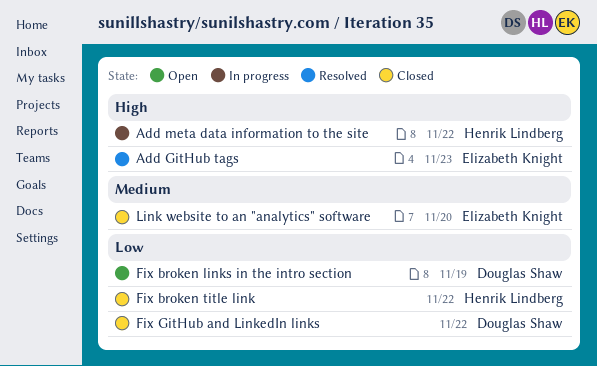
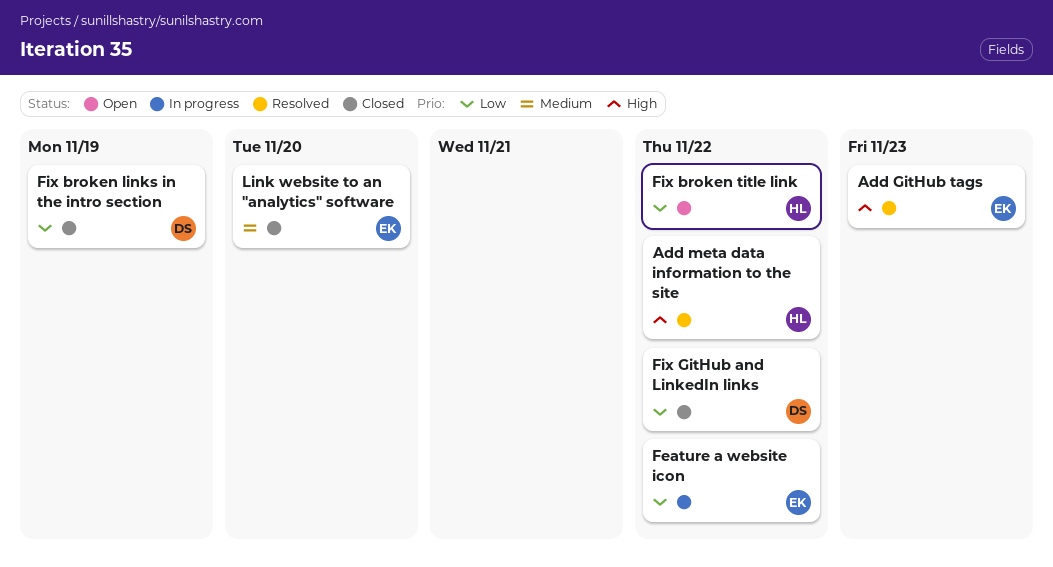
Add meta data information to the site, status: In progress -> Resolved
Feature a website icon: none -> present
Fix broken links in the intro section, status: Open -> Closed
Fix broken title link, status: Closed -> Open

